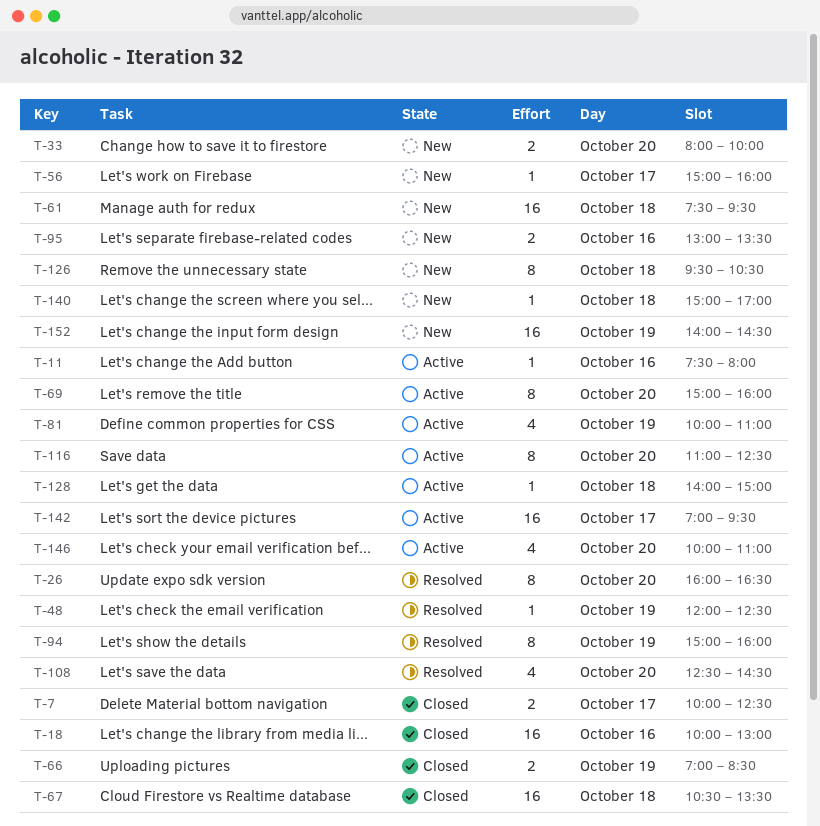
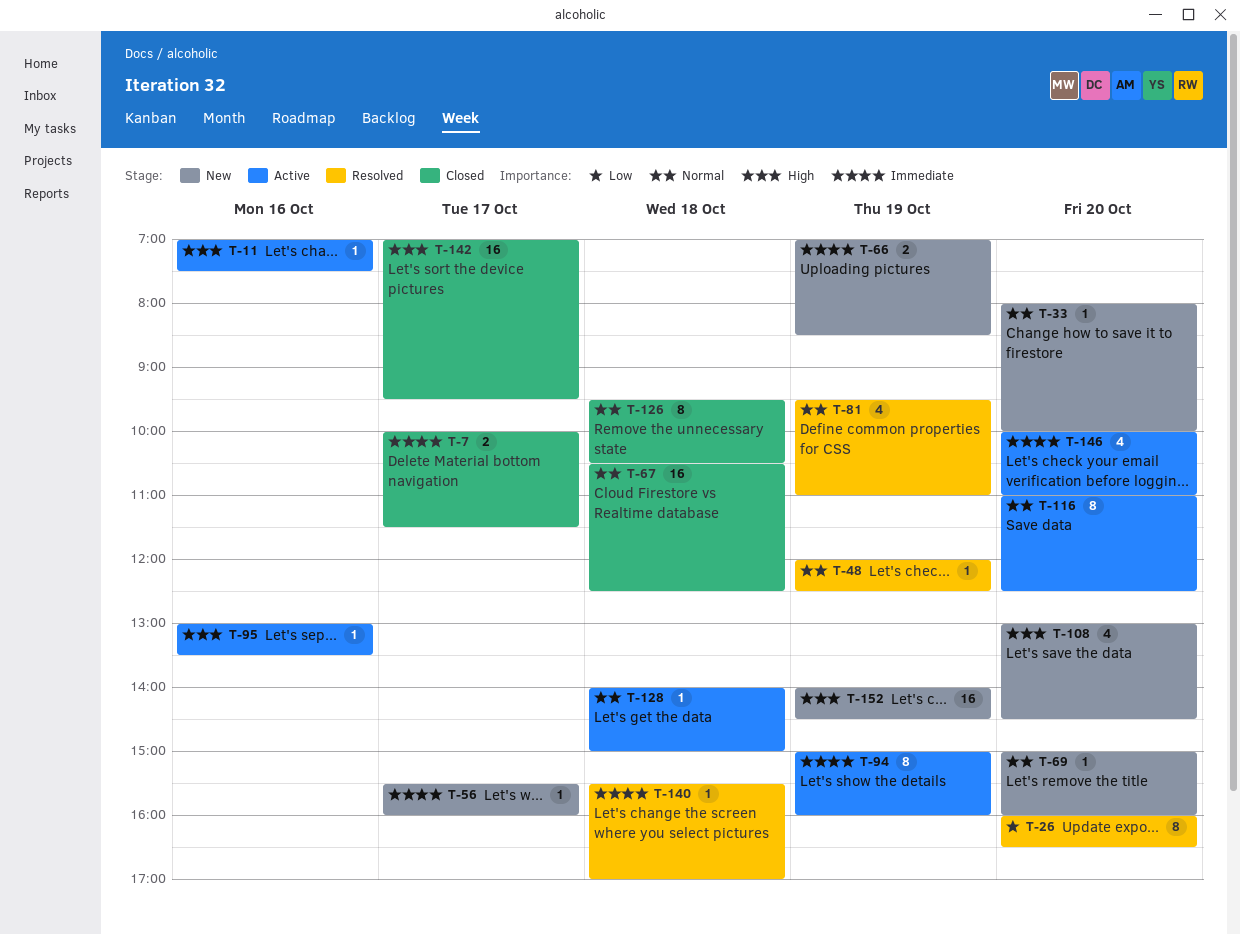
T-7, ends: 12:30 -> 11:30
T-11, begins: 07:30 -> 07:00
T-11, ends: 08:00 -> 07:30
T-18: present -> none
T-33, estimate: 2 -> 1
T-56, begins: 15:00 -> 15:30
T-61: present -> none
T-66, status: Closed -> New
T-67, ends: 13:30 -> 12:30
T-69, status: Active -> New
T-69, estimate: 8 -> 1
T-81, status: Active -> Resolved
T-81, begins: 10:00 -> 09:30
T-94, status: Resolved -> Active
T-95, status: New -> Active
T-95, estimate: 2 -> 1
T-108, status: Resolved -> New
T-108, begins: 12:30 -> 13:00
T-126, status: New -> Closed
T-140, status: New -> Resolved
T-140, begins: 15:00 -> 15:30
T-142, status: Active -> Closed

